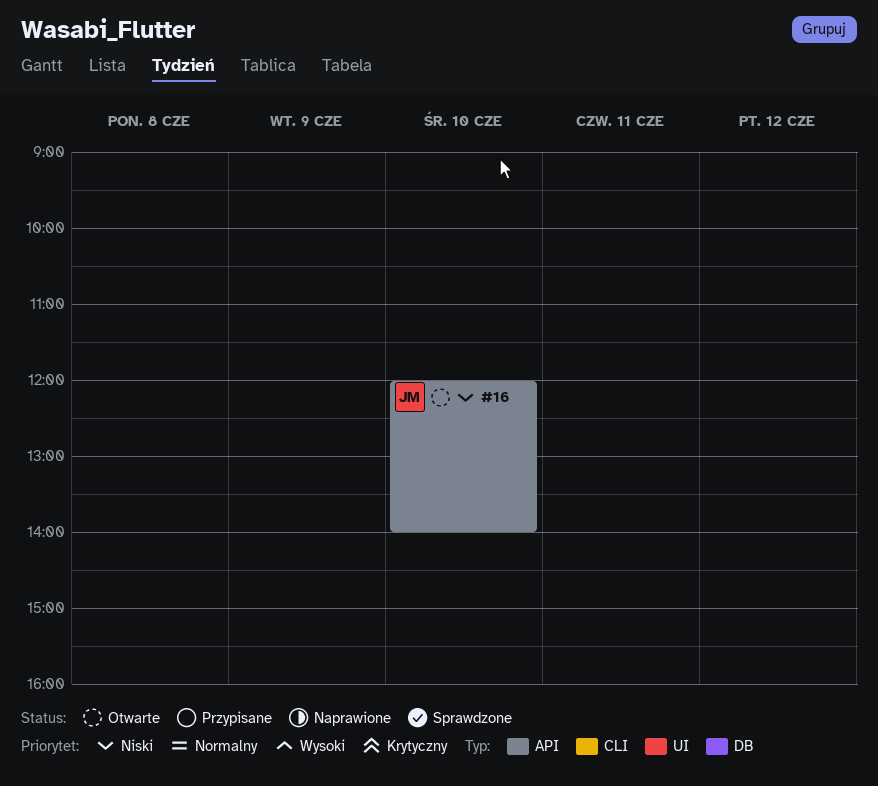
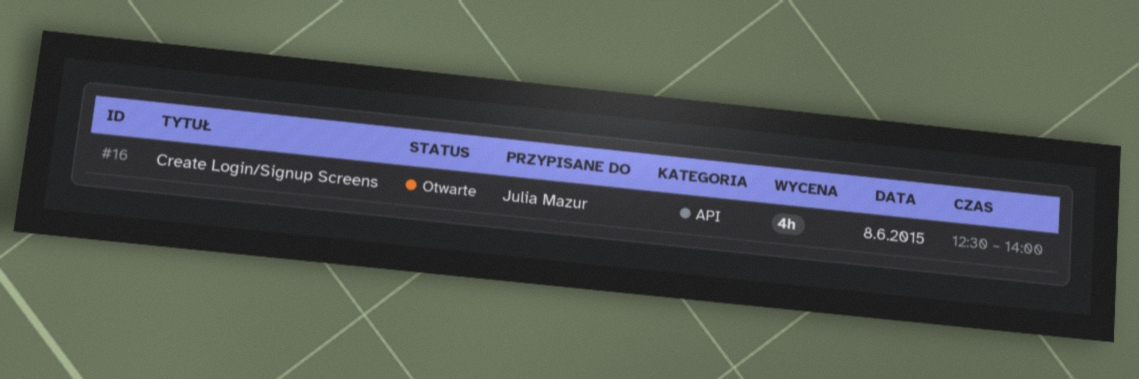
#16, day: Jun 10 -> Jun 8
#16, begins: 12:00 -> 12:30

